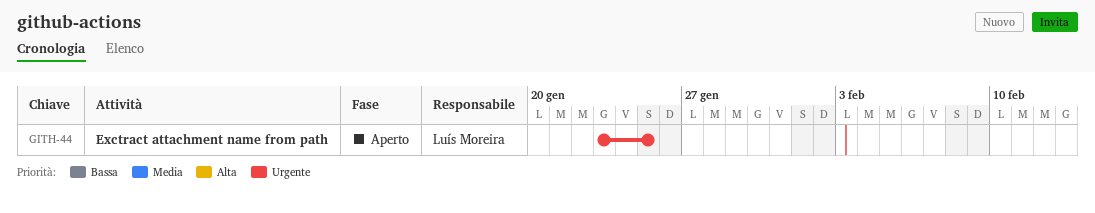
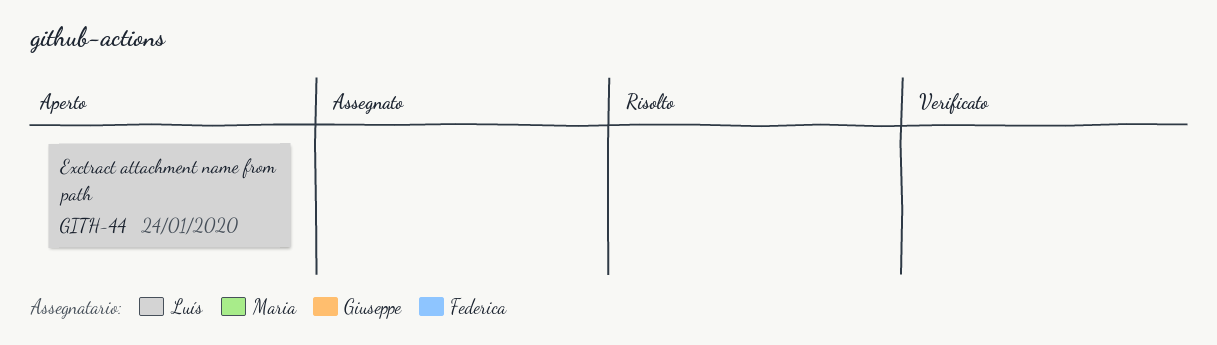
GITH-44, due: Jan 25 -> Jan 24

